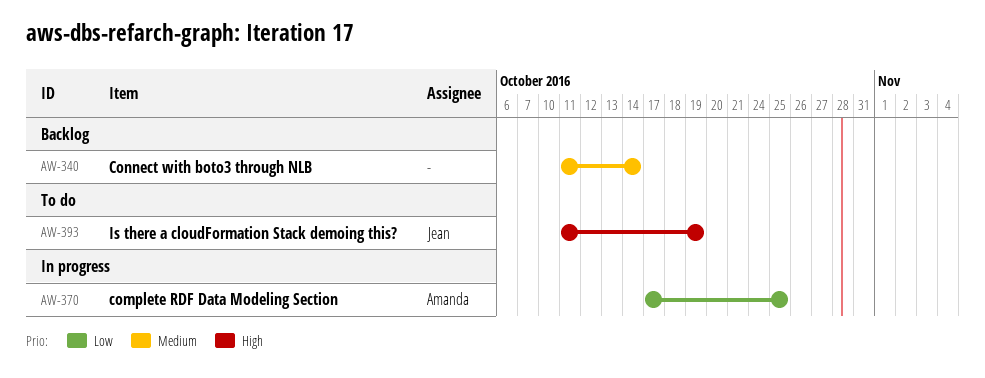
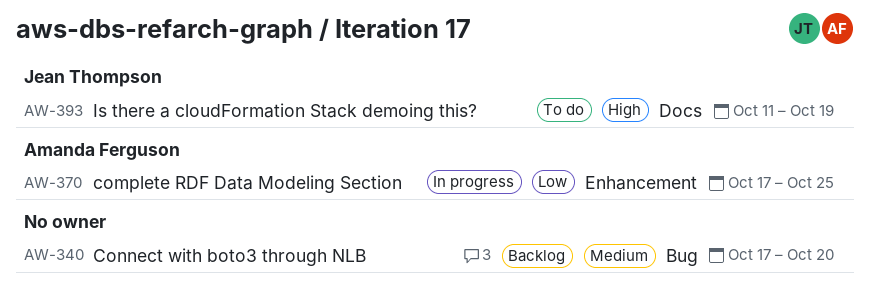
AW-340, start: Oct 11 -> Oct 17
AW-340, due: Oct 14 -> Oct 20

